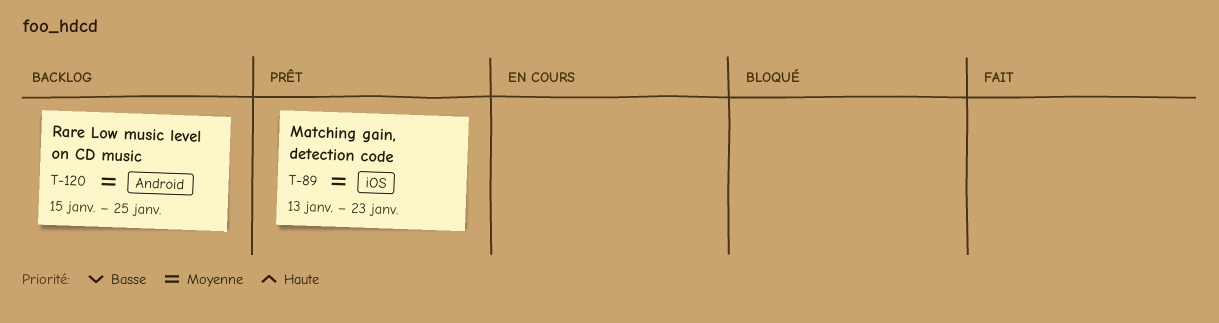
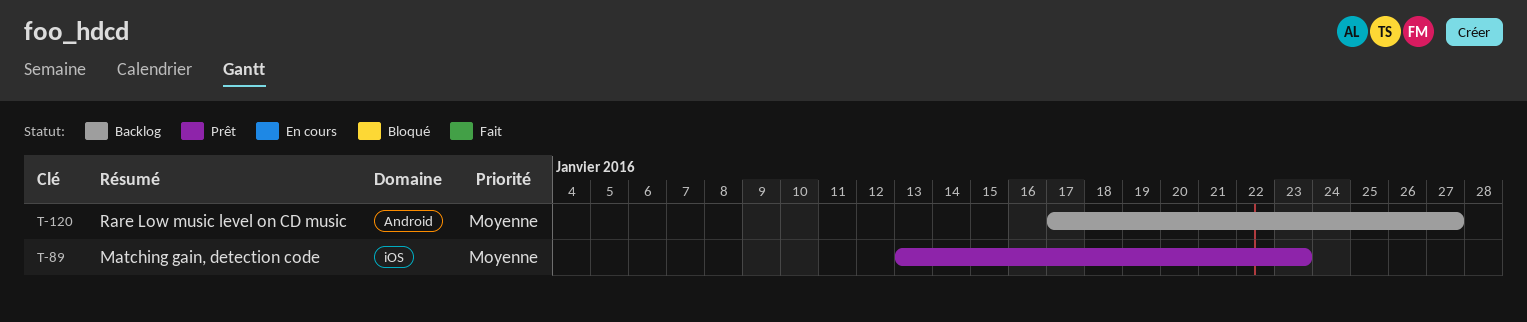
T-120, start: Jan 15 -> Jan 17
T-120, due: Jan 25 -> Jan 27

